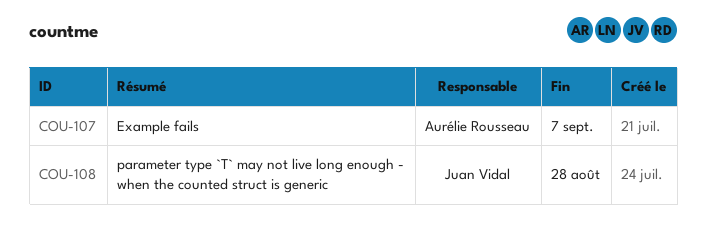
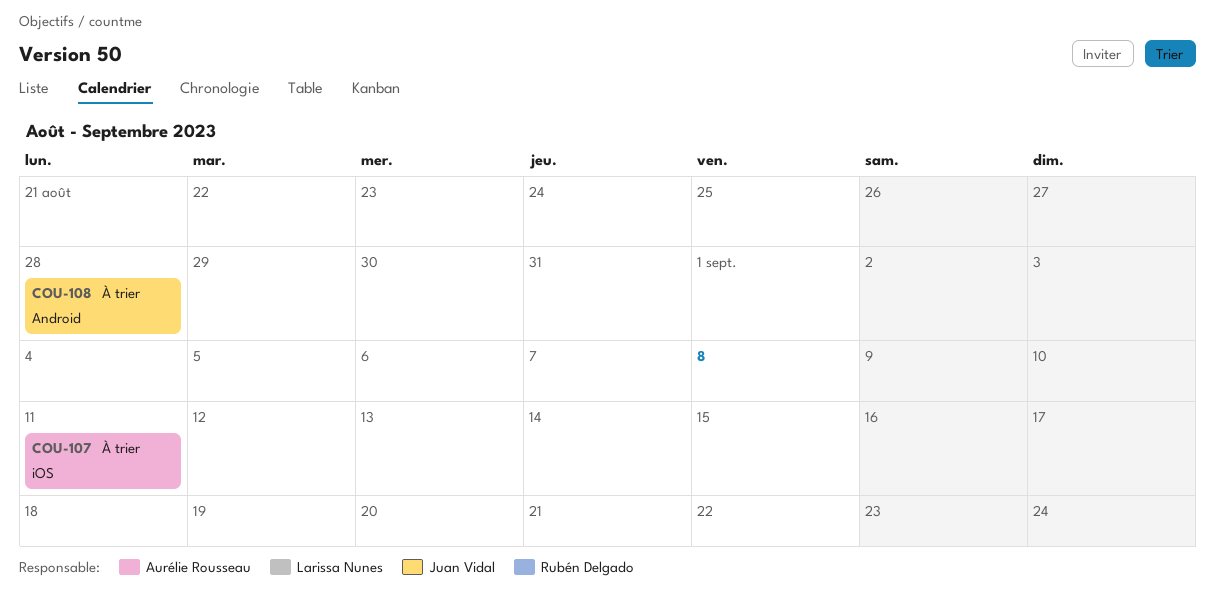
COU-107, due: Sep 7 -> Sep 11

